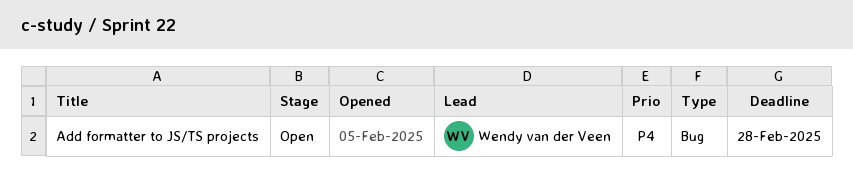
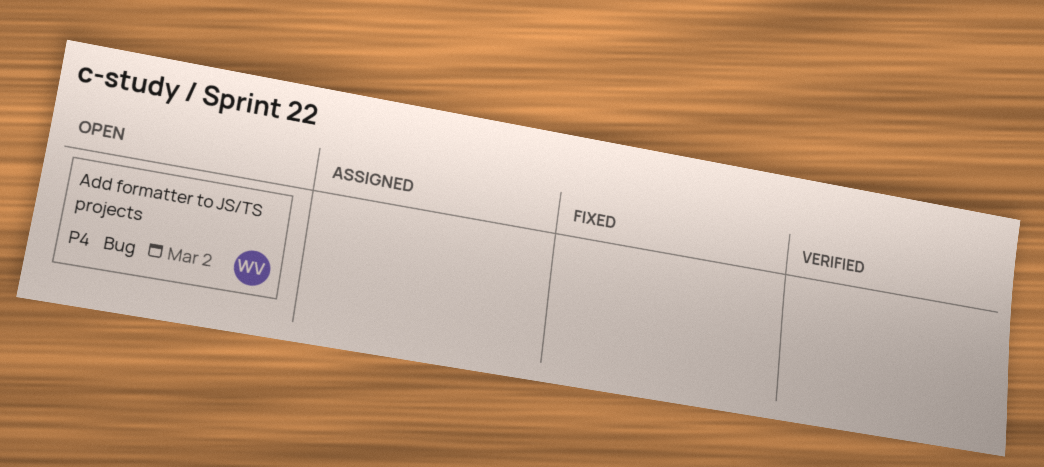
Add formatter to JS/TS projects, due: Feb 28 -> Mar 2

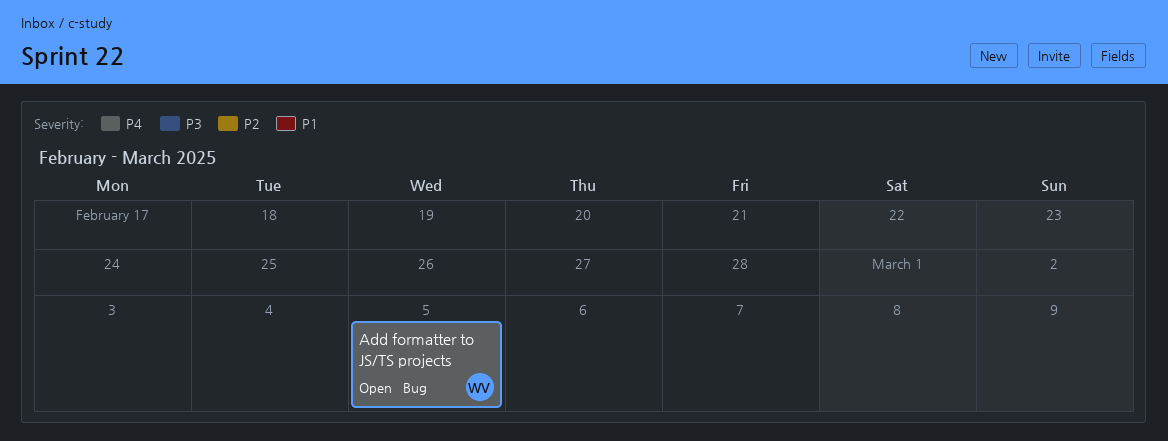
Add formatter to JS/TS projects, due: Mar 2 -> Mar 5

